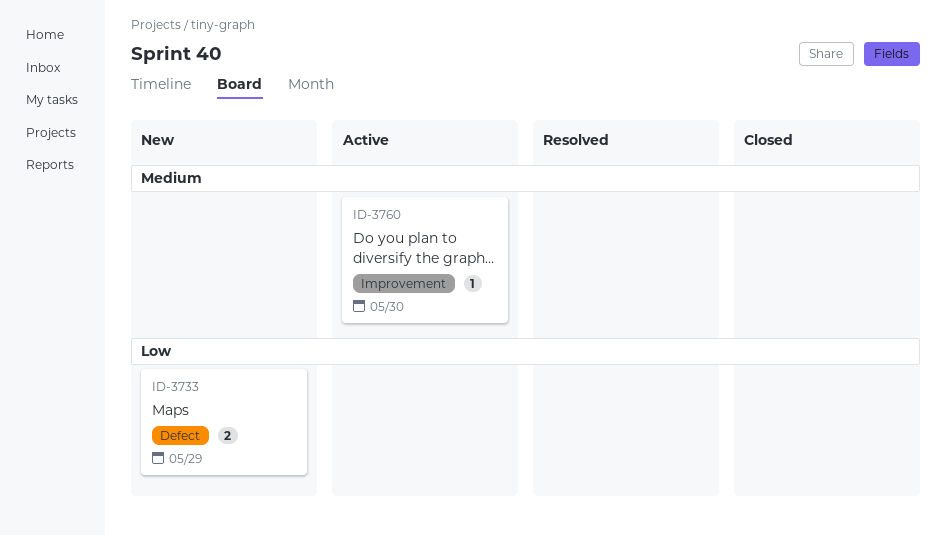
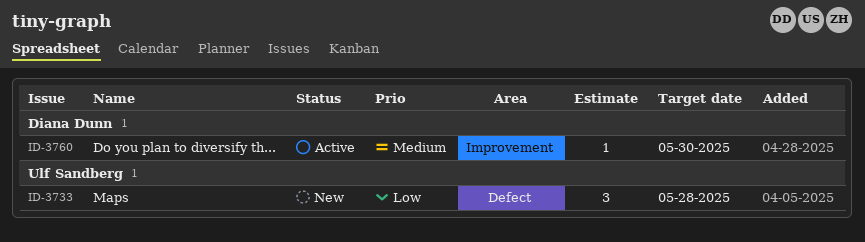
ID-3733, estimate: 2 -> 3
ID-3733, due: May 29 -> May 28

